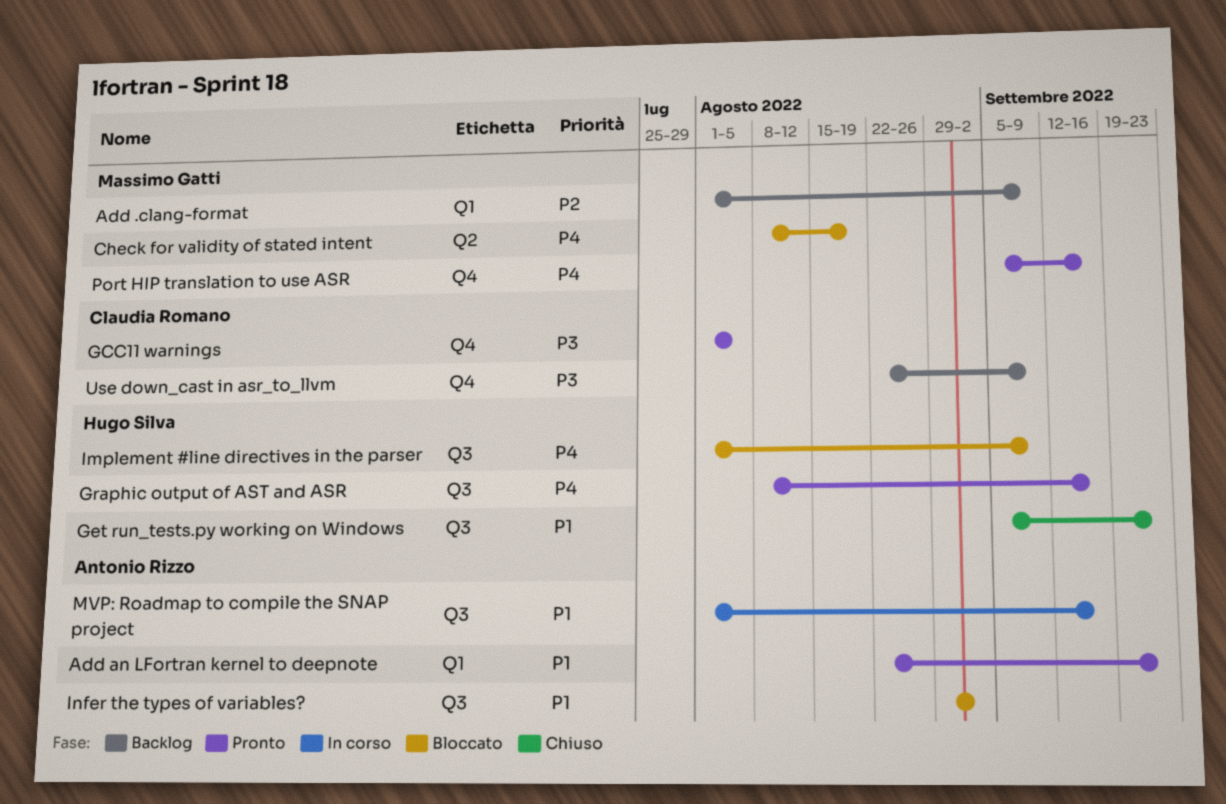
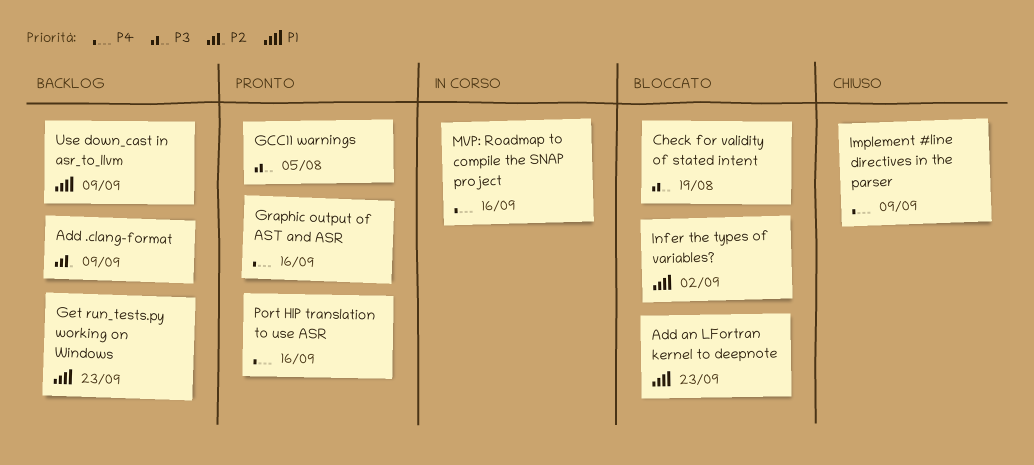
Add an LFortran kernel to deepnote, status: Pronto -> Bloccato
Check for validity of stated intent, priority: P4 -> P3
Get run_tests.py working on Windows, status: Chiuso -> Backlog
Implement #line directives in the parser, status: Bloccato -> Chiuso
MVP: Roadmap to compile the SNAP project, priority: P1 -> P4
Use down_cast in asr_to_llvm, priority: P3 -> P1

